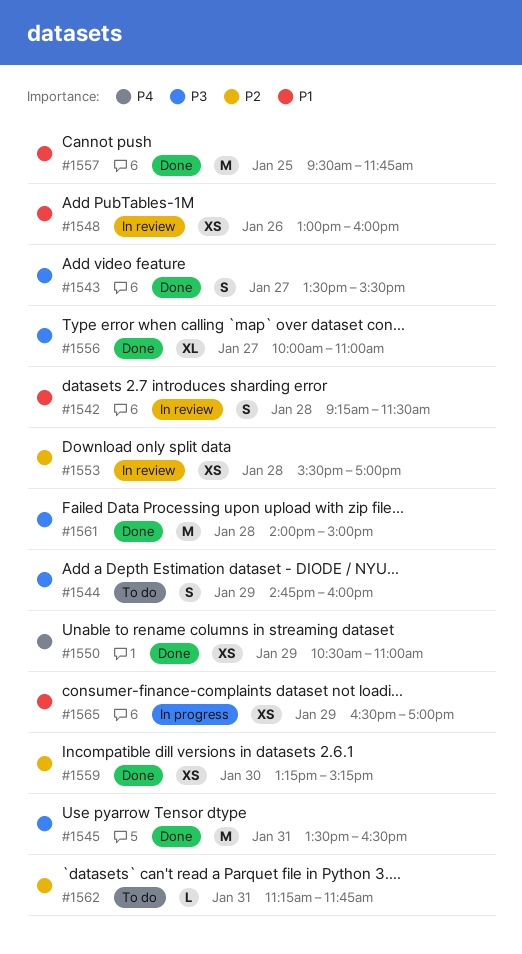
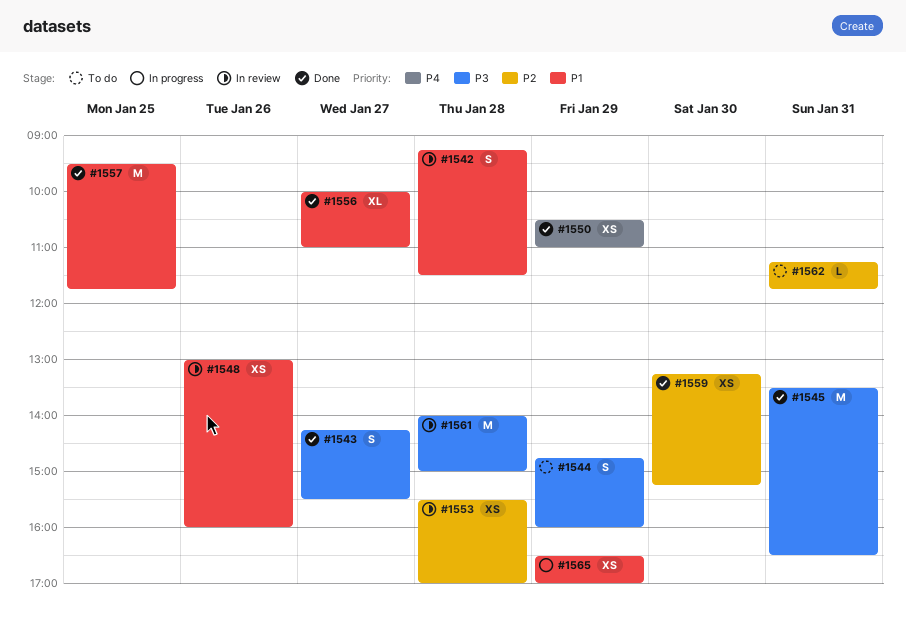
#1543, begins: 13:30 -> 14:15
#1556, priority: P3 -> P1
#1561, status: Done -> In review

